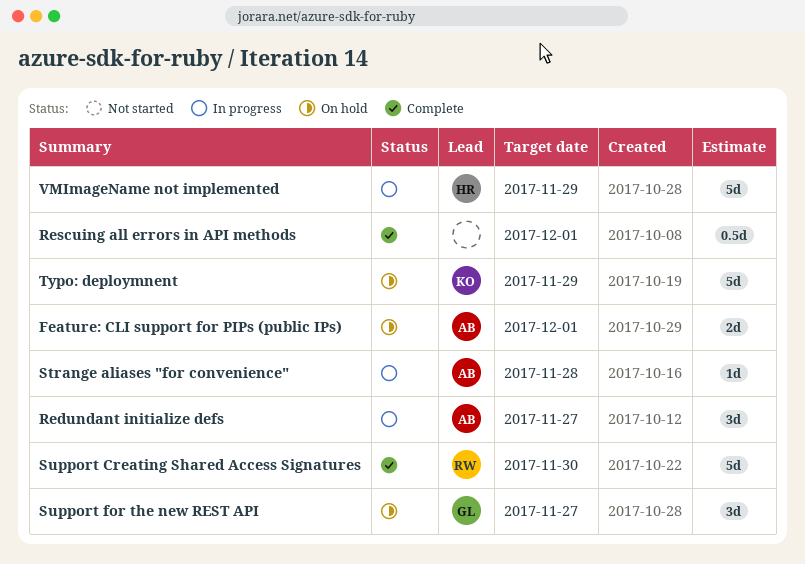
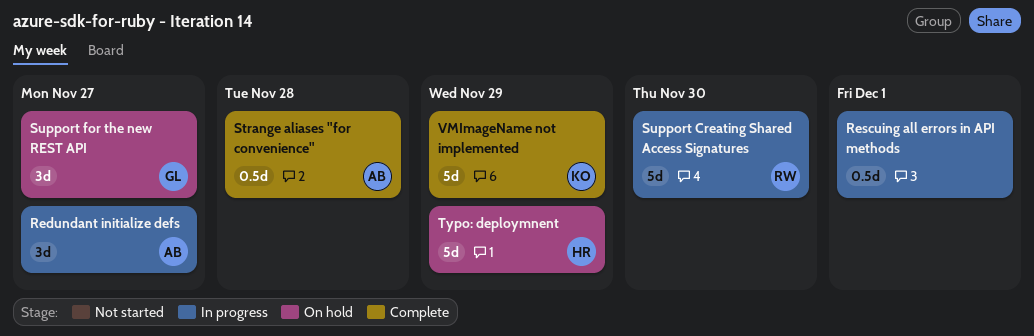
Feature: CLI support for PIPs (public IPs): present -> none
Rescuing all errors in API methods, status: Complete -> In progress
Strange aliases "for convenience", status: In progress -> Complete
Strange aliases "for convenience", estimate: 1d -> 0.5d
Support Creating Shared Access Signatures, status: Complete -> In progress
Typo: deploymnent, owner: KO -> HR
VMImageName not implemented, status: In progress -> Complete
VMImageName not implemented, owner: HR -> KO

